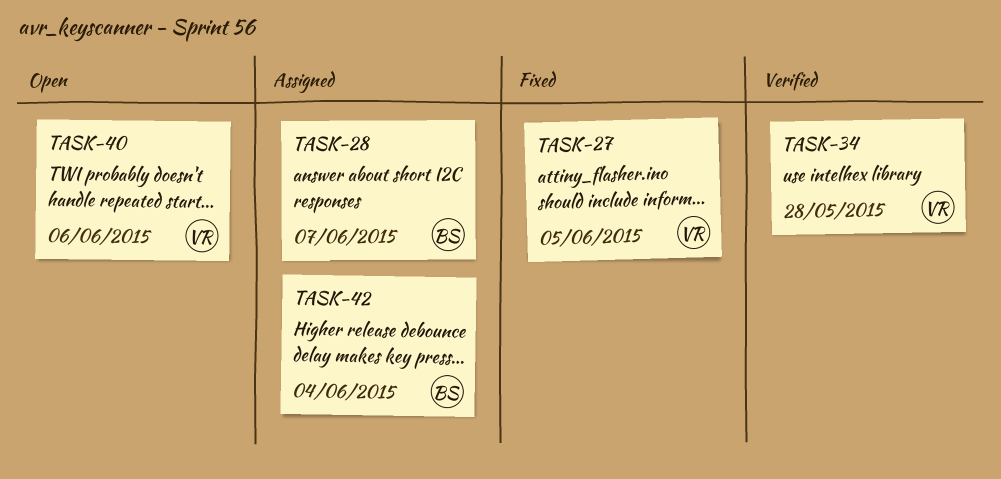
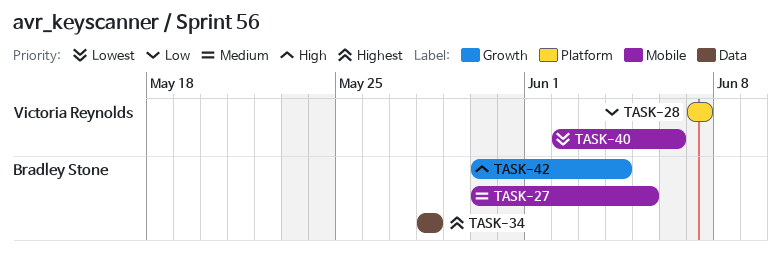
TASK-27, owner: Victoria Reynolds -> Bradley Stone
TASK-28, owner: Bradley Stone -> Victoria Reynolds
TASK-34, owner: Victoria Reynolds -> Bradley Stone

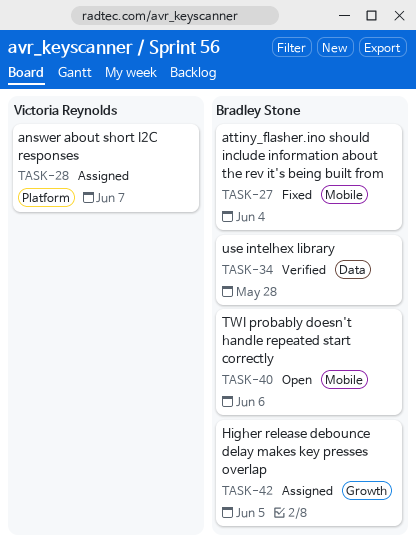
TASK-27, due: Jun 5 -> Jun 4
TASK-40, owner: Victoria Reynolds -> Bradley Stone
TASK-42, due: Jun 4 -> Jun 5

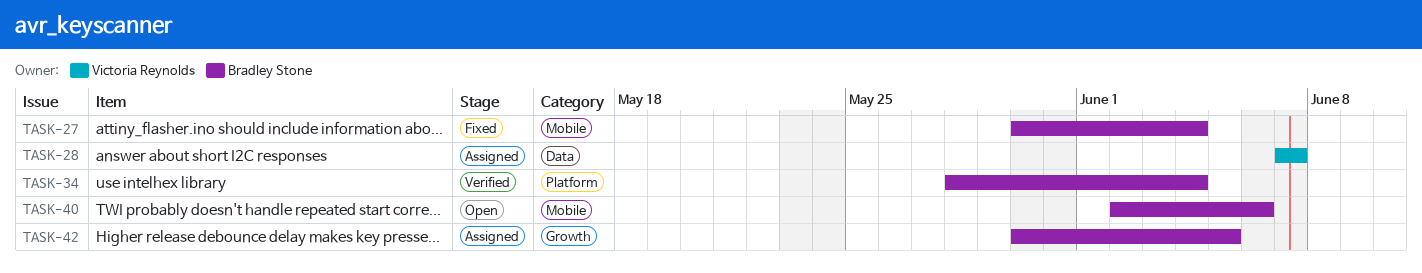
TASK-28, label: Platform -> Data
TASK-34, label: Data -> Platform
TASK-34, due: May 28 -> Jun 4

